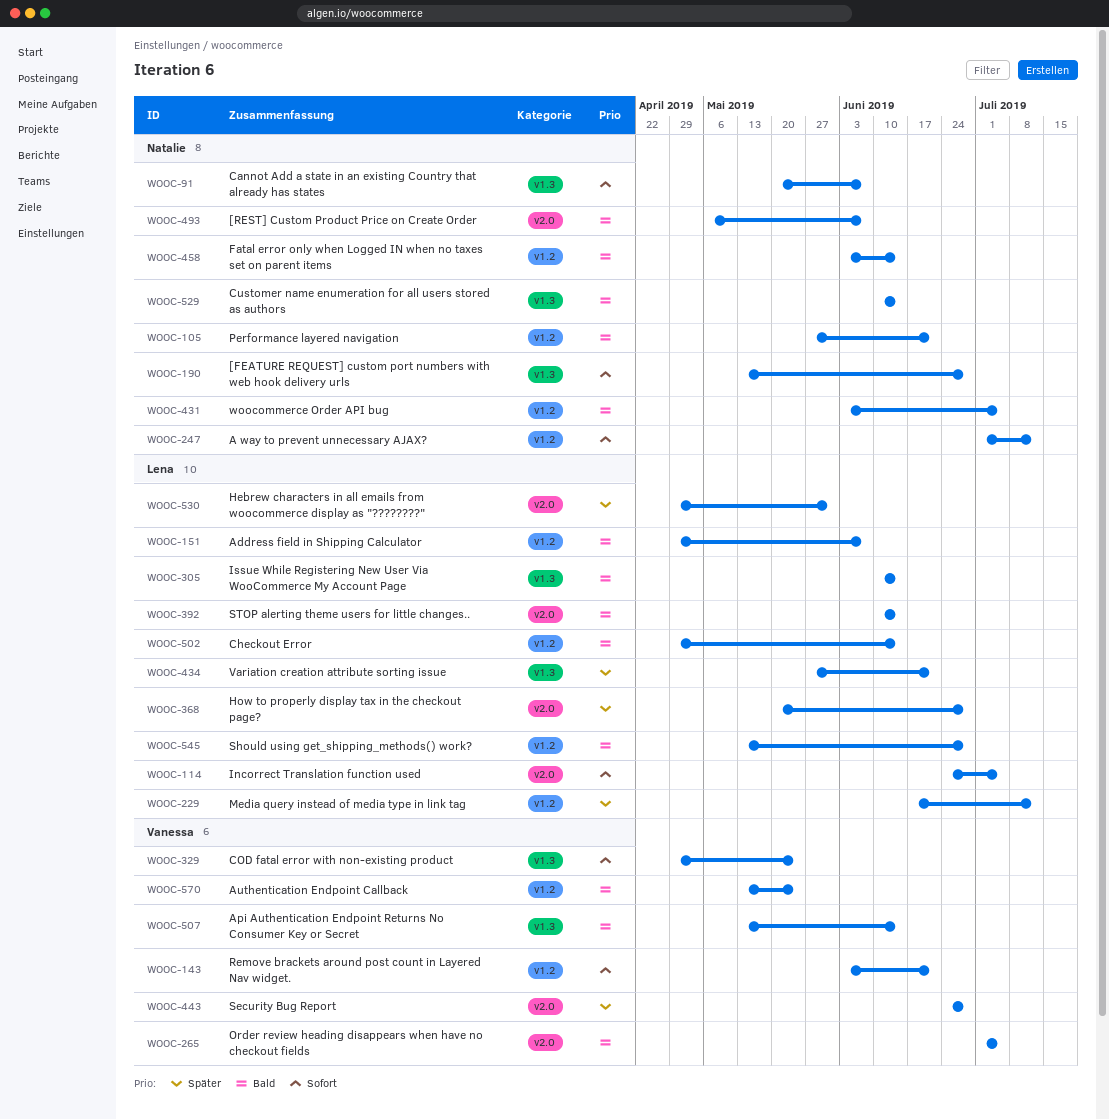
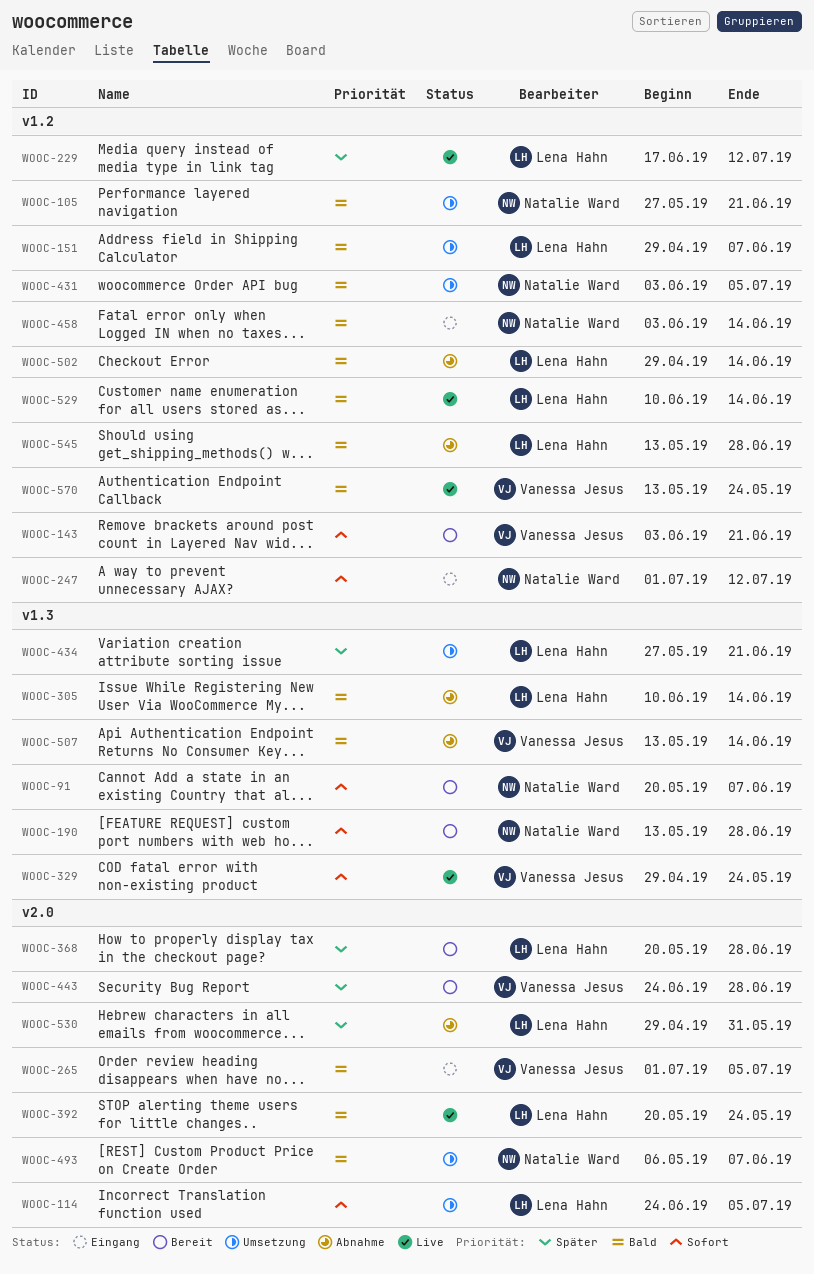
WOOC-392, start: Jun 10 -> May 20
WOOC-392, due: Jun 14 -> May 24
WOOC-529, owner: Natalie Ward -> Lena Hahn
WOOC-529, label: v1.3 -> v1.2

